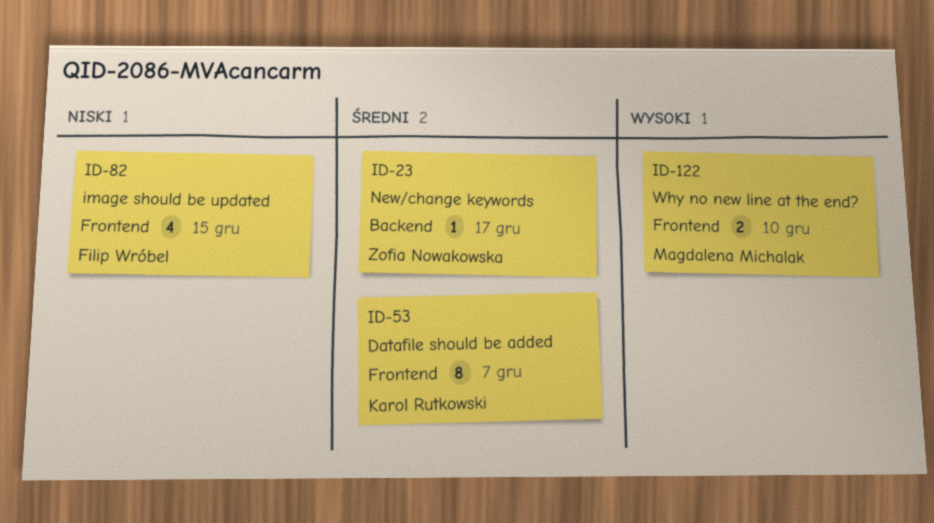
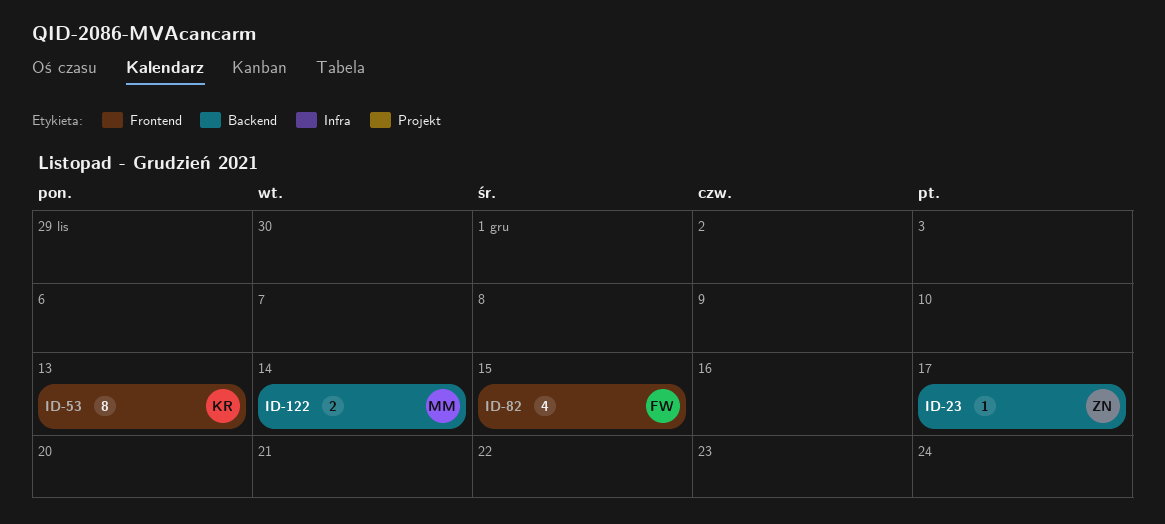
ID-53, due: Dec 7 -> Dec 13
ID-122, label: Frontend -> Backend
ID-122, due: Dec 10 -> Dec 14

